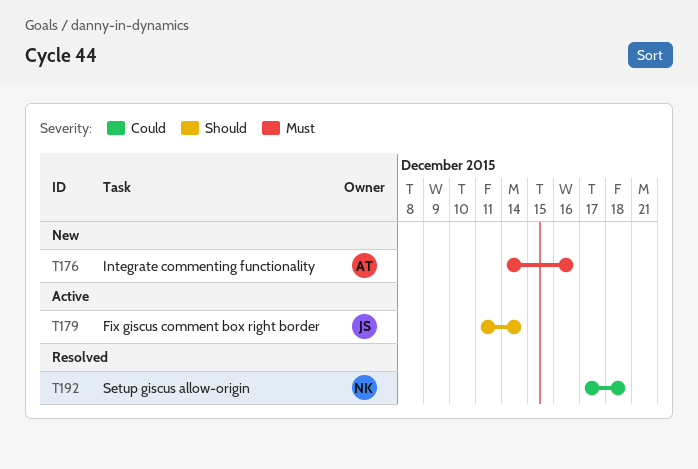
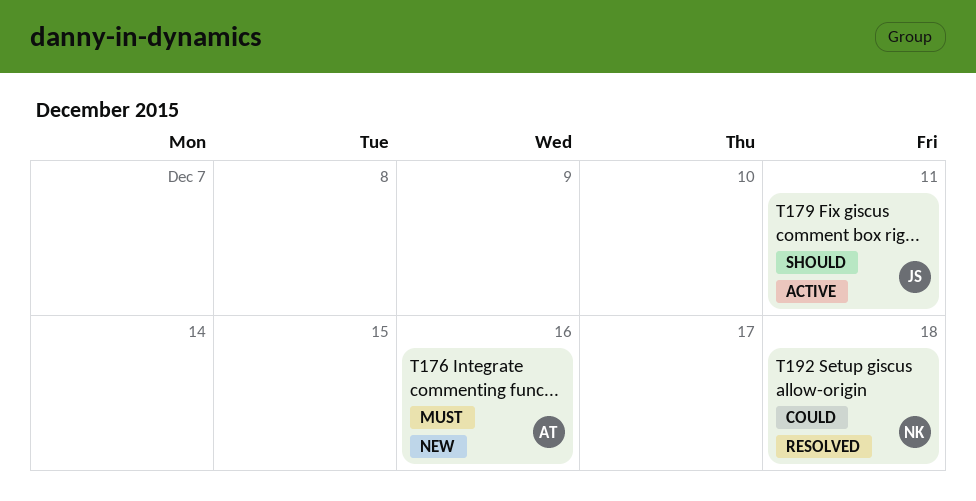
T179, due: Dec 14 -> Dec 11

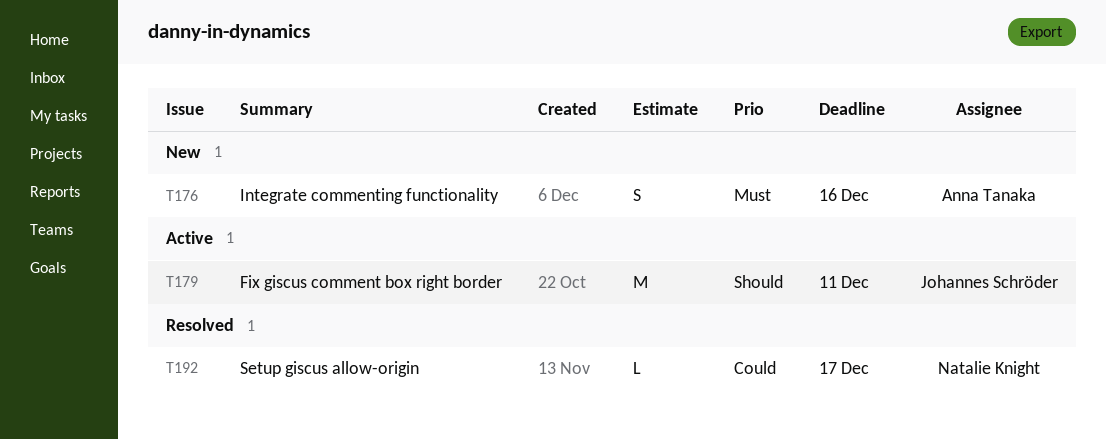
T192, due: Dec 18 -> Dec 17

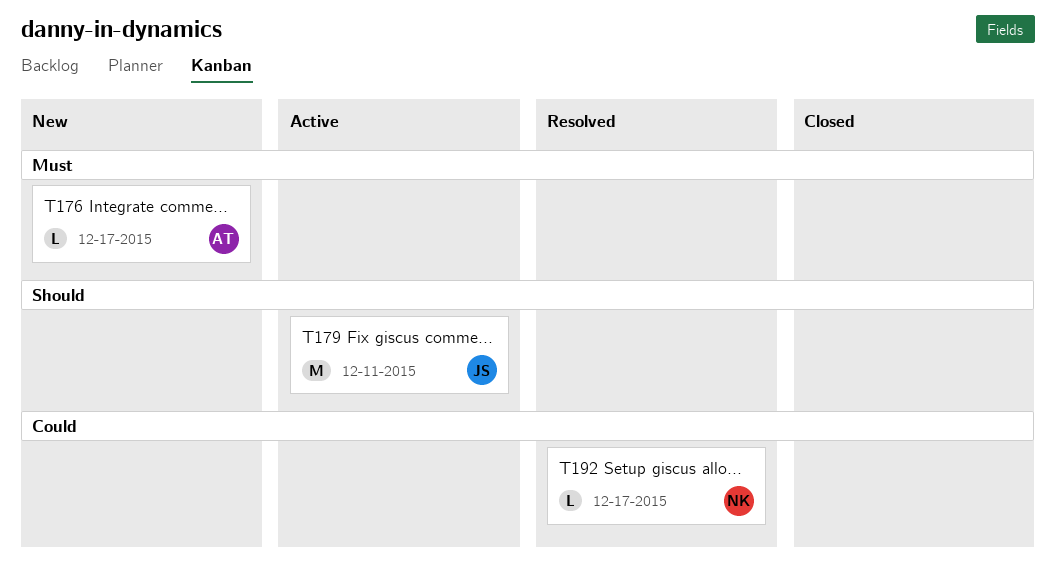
T176, estimate: S -> L
T176, due: Dec 16 -> Dec 17

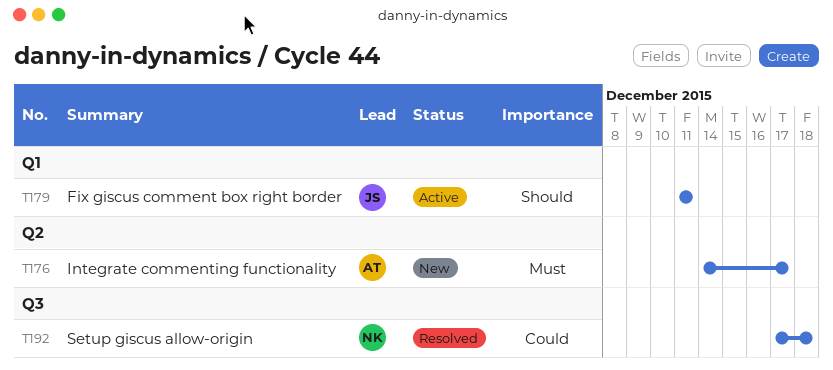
T192, due: Dec 17 -> Dec 18

